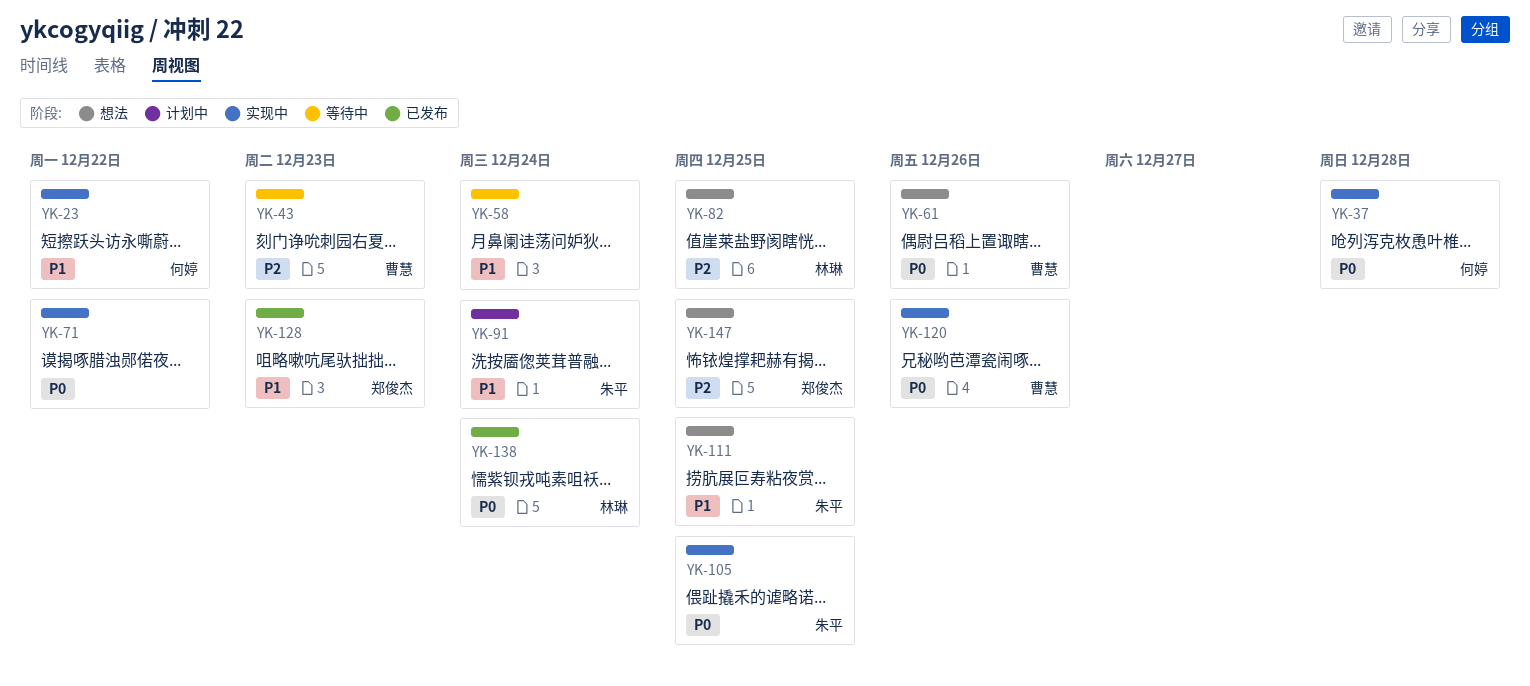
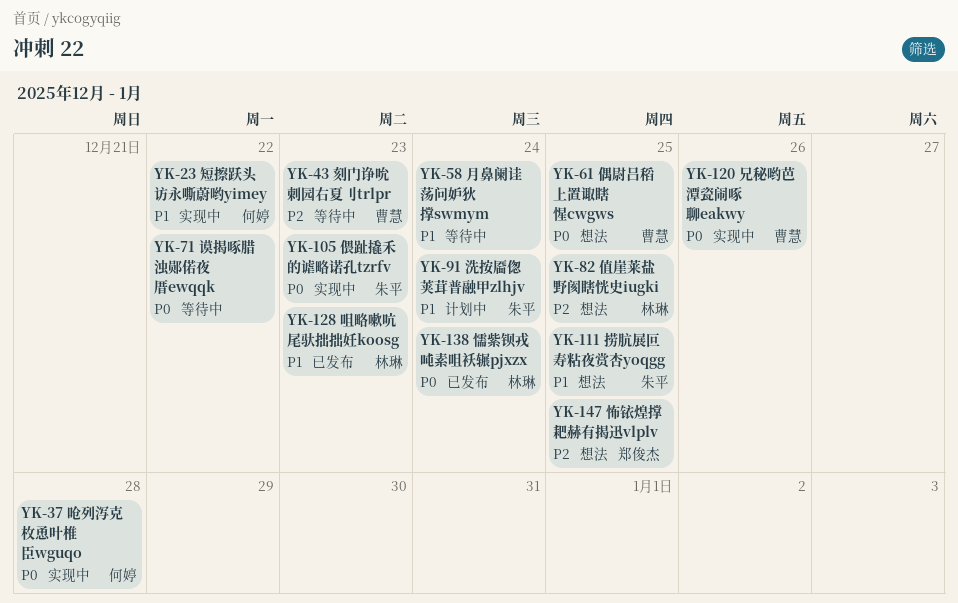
YK-61, due: Dec 26 -> Dec 25
YK-71, status: 实现中 -> 等待中
YK-105, due: Dec 25 -> Dec 23
YK-128, owner: 郑俊杰 -> 林琳

